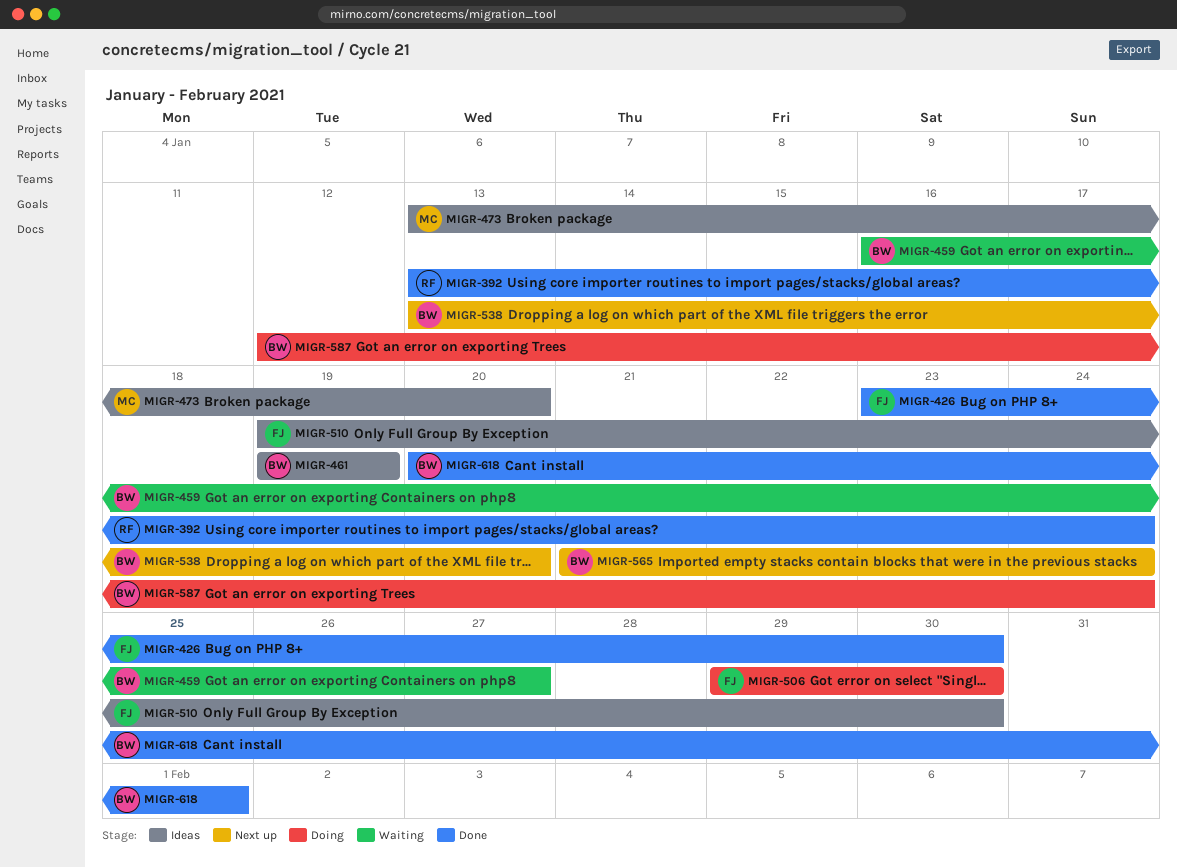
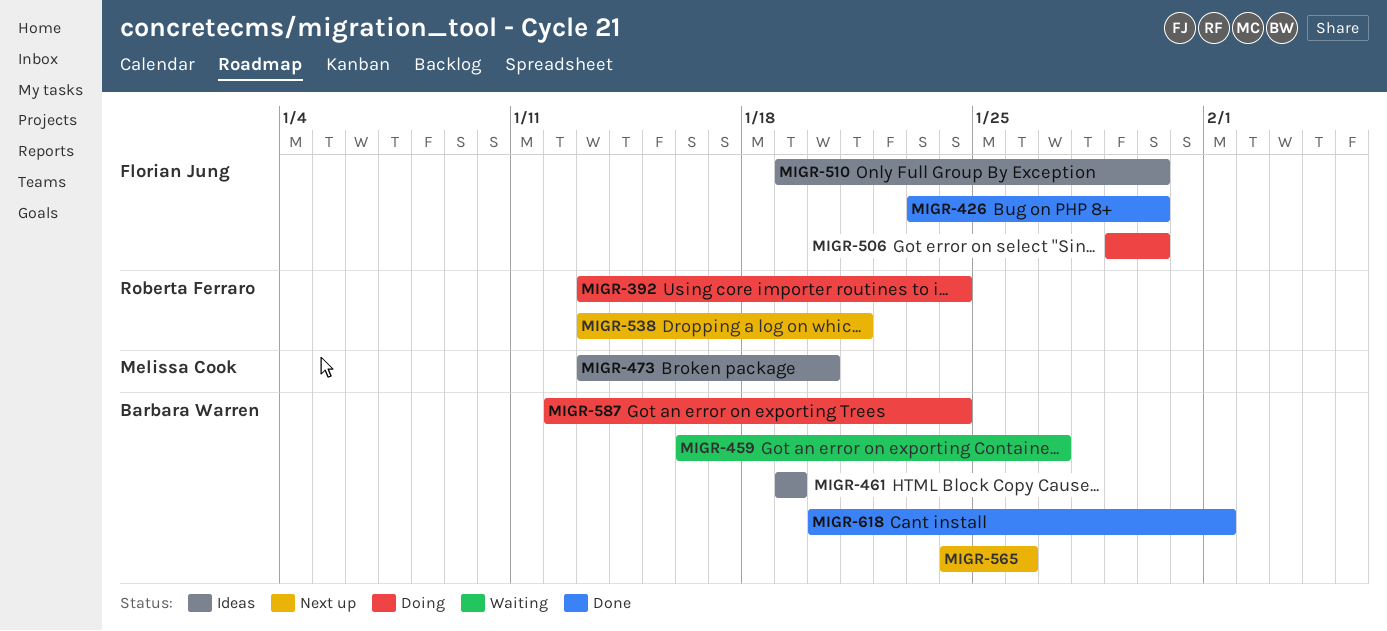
MIGR-392, status: Done -> Doing
MIGR-538, owner: Barbara Warren -> Roberta Ferraro
MIGR-538, due: Jan 20 -> Jan 21
MIGR-565, start: Jan 21 -> Jan 24
MIGR-565, due: Jan 24 -> Jan 26

